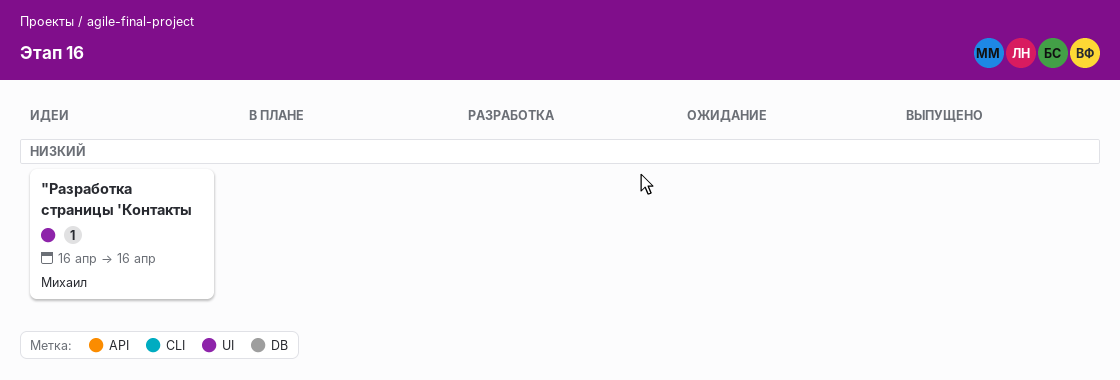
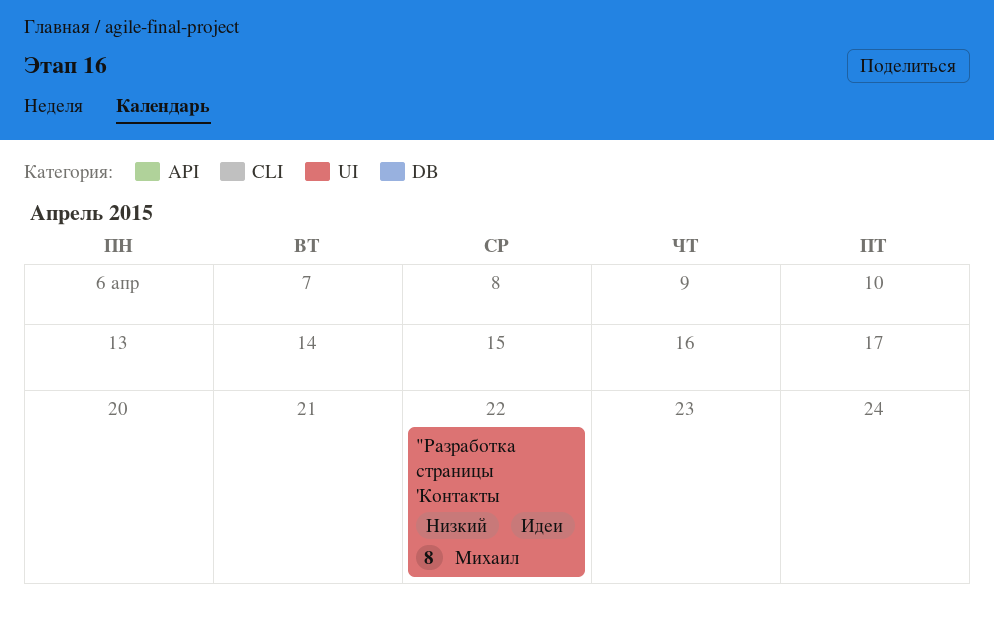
"Разработка страницы 'Контакты, estimate: 1 -> 8
"Разработка страницы 'Контакты, due: Apr 16 -> Apr 22

